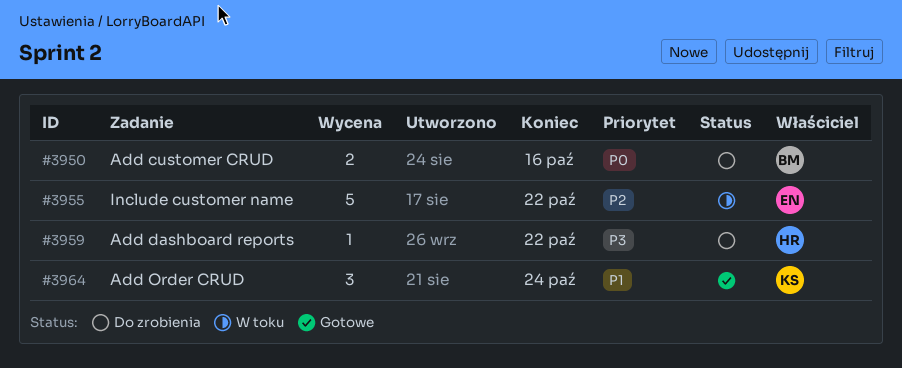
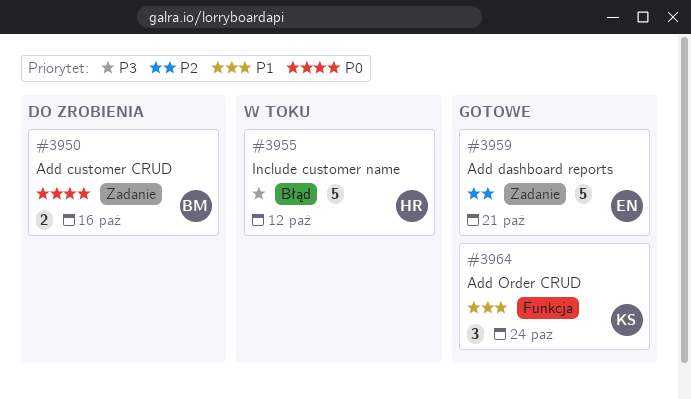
#3955, owner: EN -> HR
#3955, priority: P2 -> P3
#3955, due: Oct 22 -> Oct 12
#3959, status: Do zrobienia -> Gotowe
#3959, owner: HR -> EN
#3959, priority: P3 -> P2
#3959, estimate: 1 -> 5
#3959, due: Oct 22 -> Oct 21

